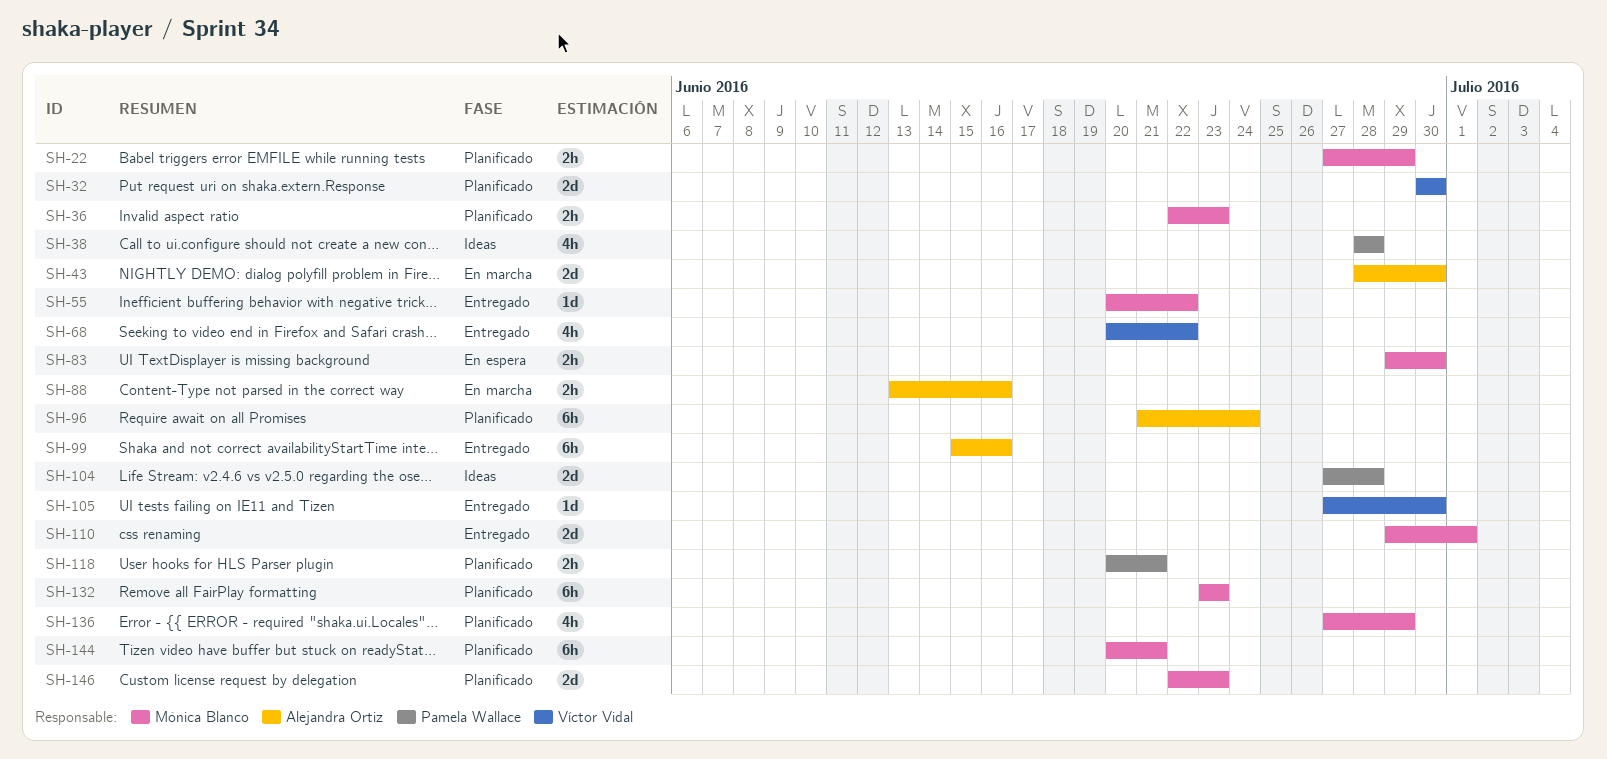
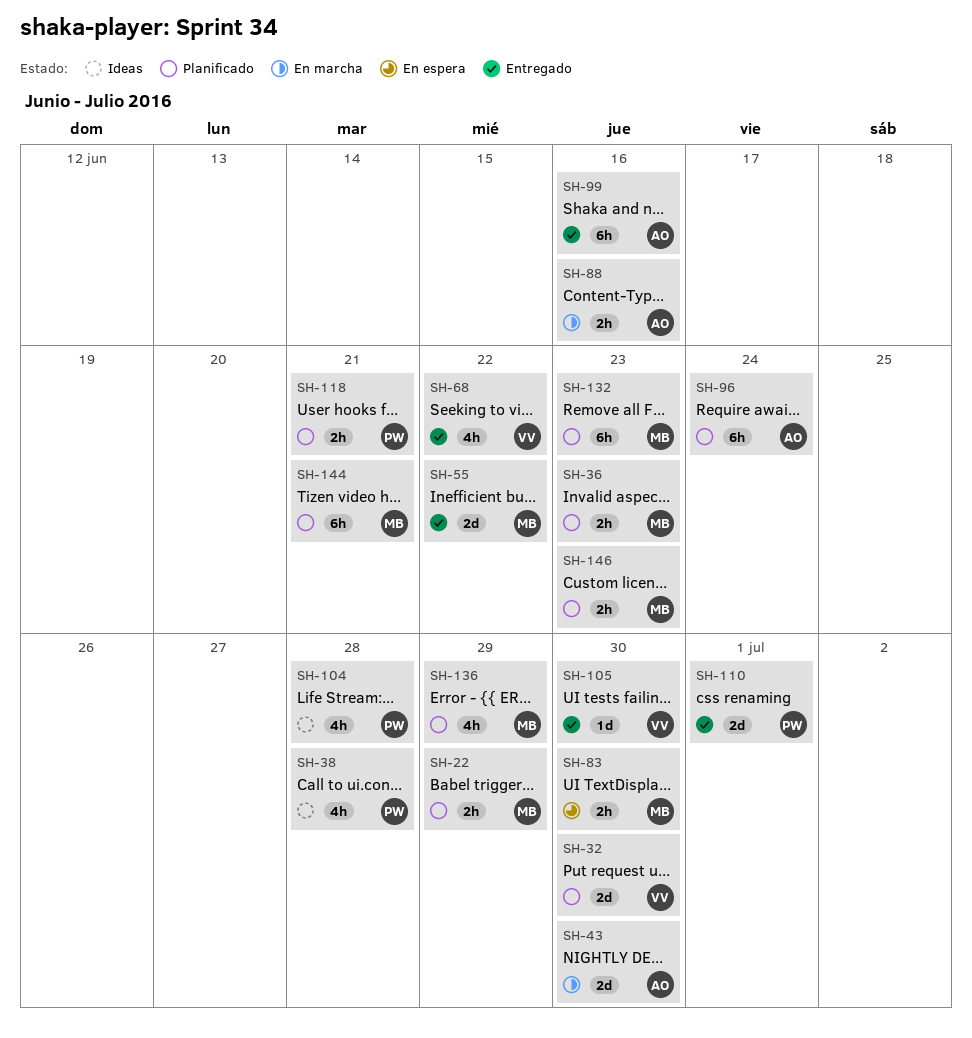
SH-55, estimate: 1d -> 2d
SH-104, estimate: 2d -> 4h
SH-110, owner: Mónica Blanco -> Pamela Wallace
SH-146, estimate: 2d -> 2h

